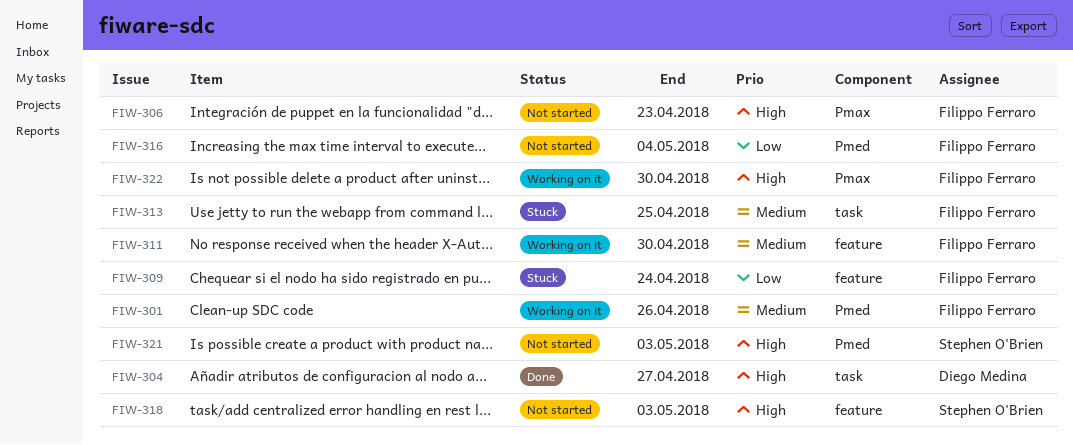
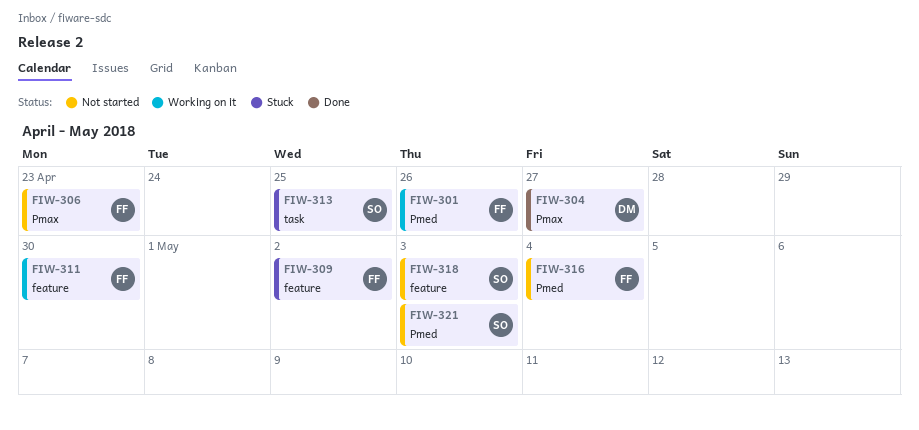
FIW-304, label: task -> Pmax
FIW-309, due: Apr 24 -> May 2
FIW-313, owner: Filippo Ferraro -> Stephen O'Brien
FIW-322: present -> none

